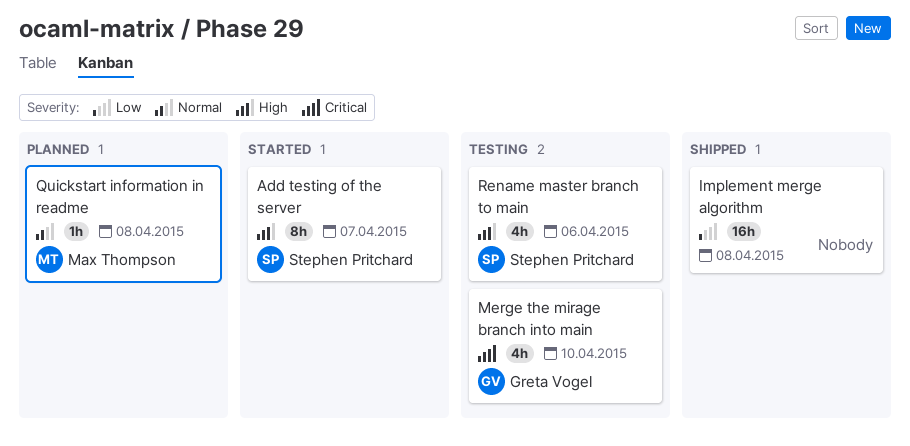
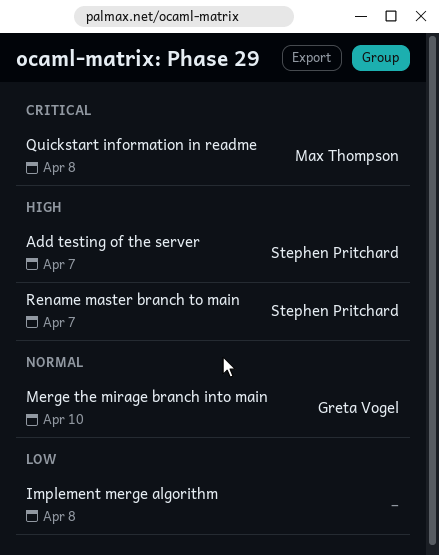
Merge the mirage branch into main, priority: Critical -> Normal
Quickstart information in readme, priority: Normal -> Critical
Rename master branch to main, due: Apr 6 -> Apr 7

